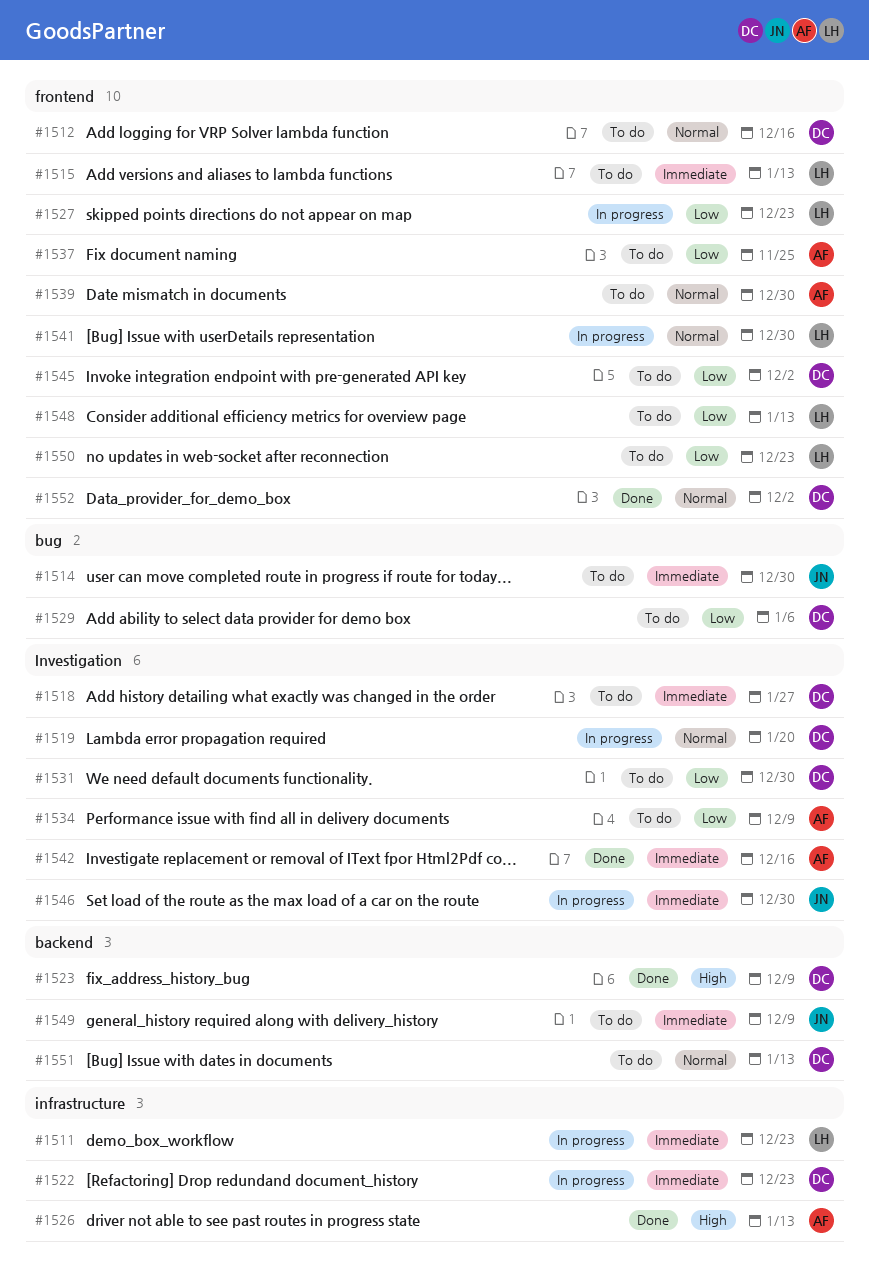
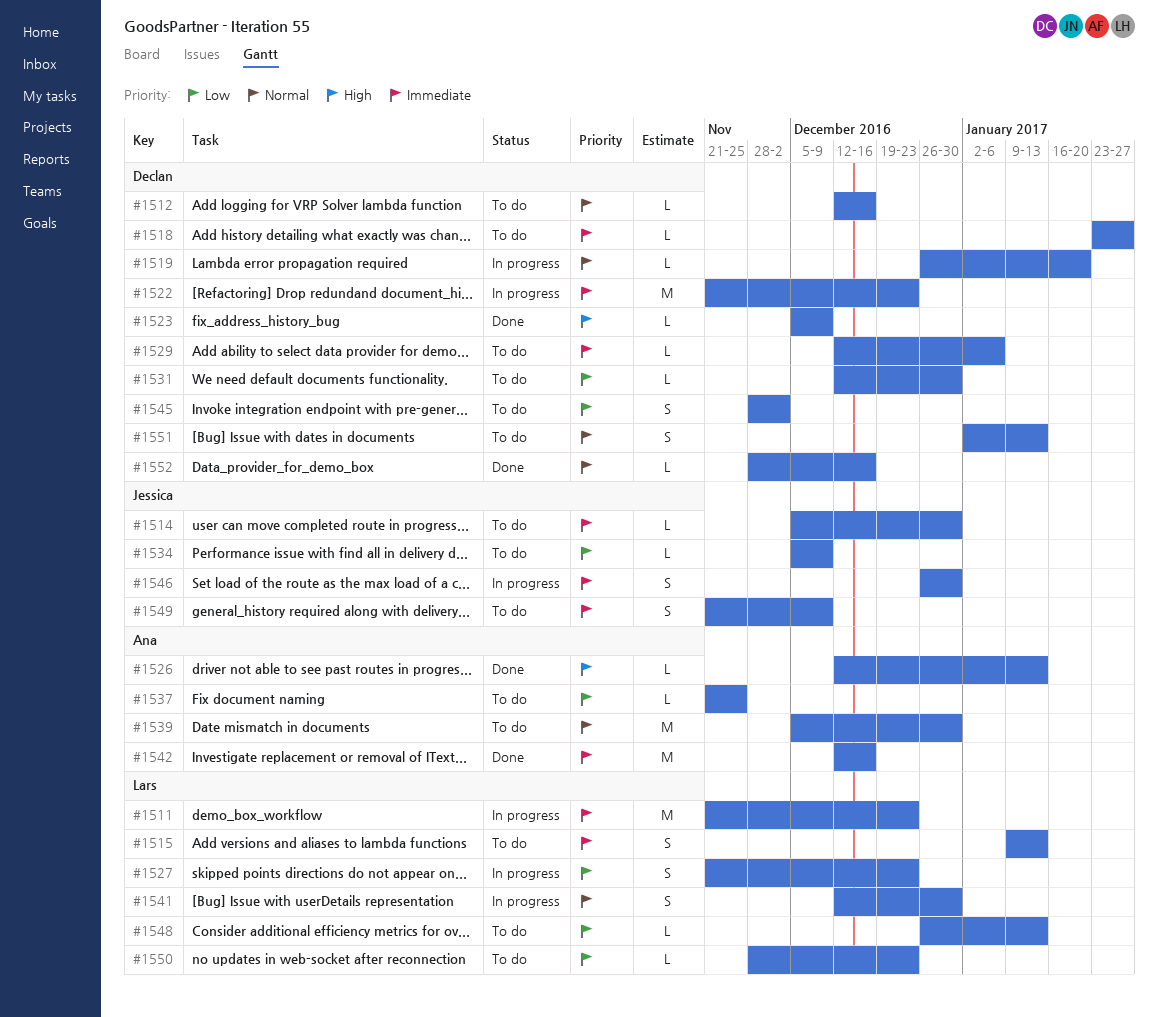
#1529, priority: Low -> Immediate
#1534, owner: Ana -> Jessica
#1552, due: Dec 2 -> Dec 16

